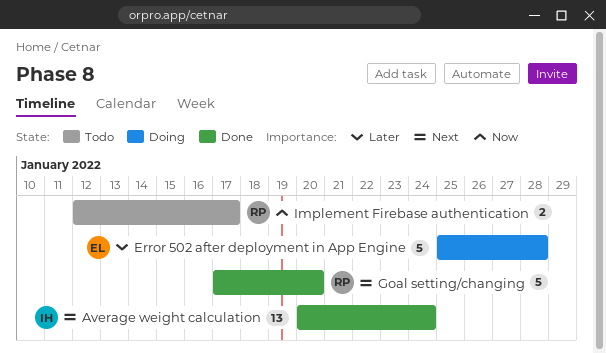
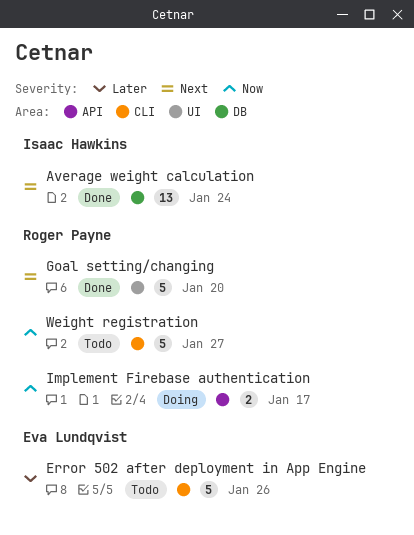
Error 502 after deployment in App Engine, status: Doing -> Todo
Error 502 after deployment in App Engine, due: Jan 28 -> Jan 26
Implement Firebase authentication, status: Todo -> Doing
Weight registration: none -> present

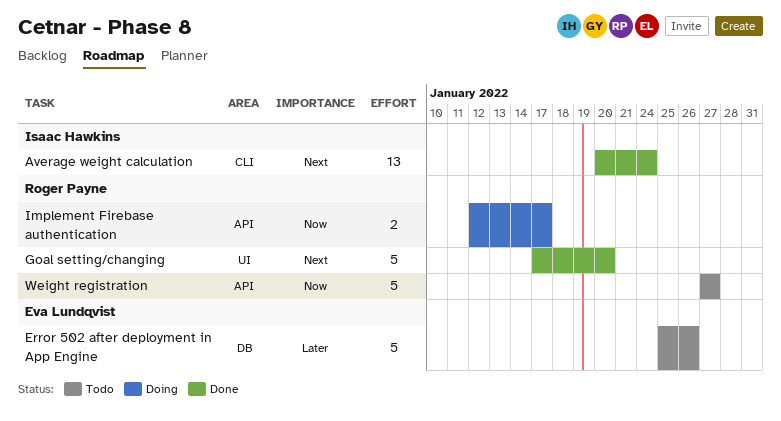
Average weight calculation, label: DB -> CLI
Error 502 after deployment in App Engine, label: CLI -> DB
Weight registration, label: CLI -> API

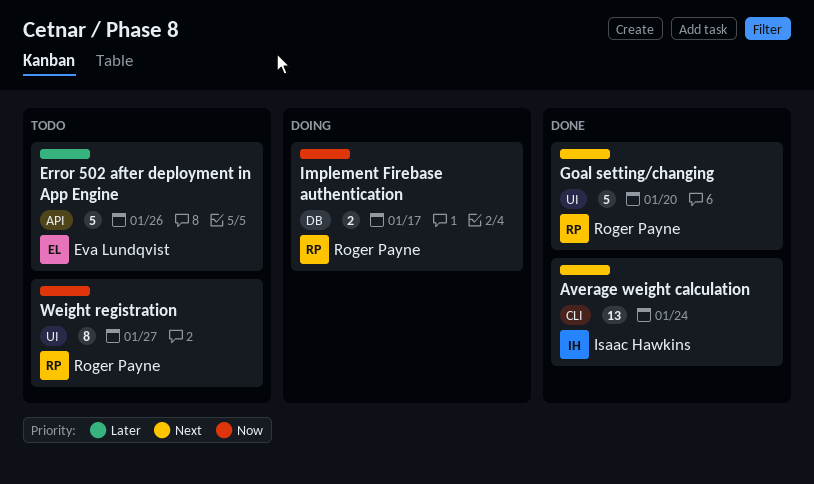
Error 502 after deployment in App Engine, label: DB -> API
Implement Firebase authentication, label: API -> DB
Weight registration, label: API -> UI
Weight registration, estimate: 5 -> 8

